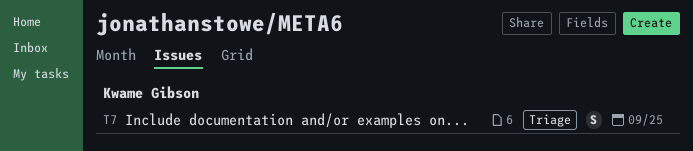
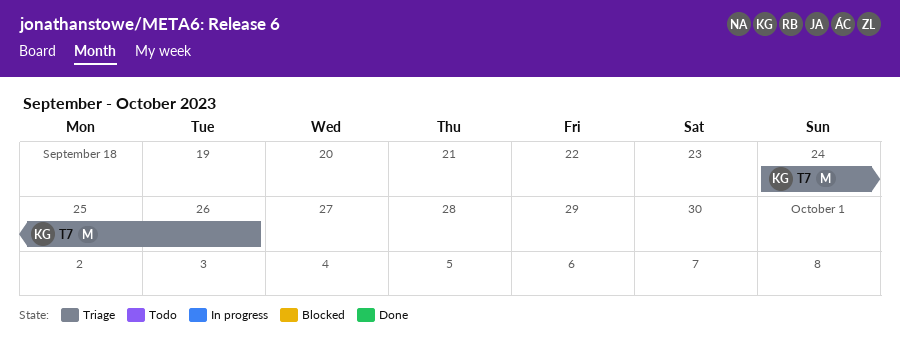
T7, estimate: S -> M
T7, due: Sep 25 -> Sep 26

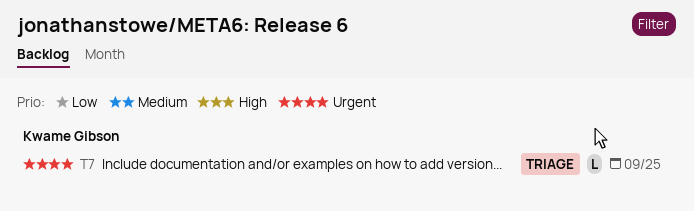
T7, estimate: M -> L
T7, due: Sep 26 -> Sep 25

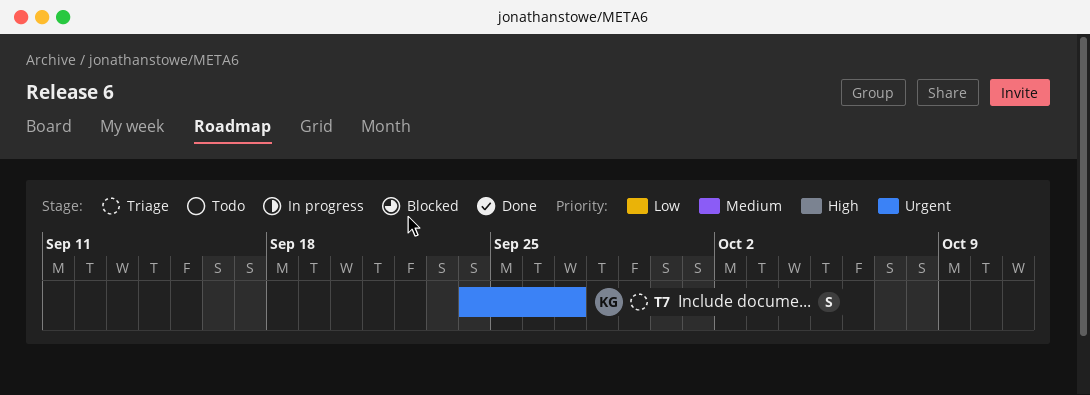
T7, estimate: L -> S
T7, due: Sep 25 -> Sep 27

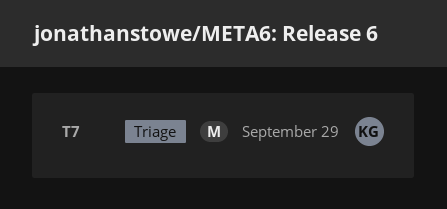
T7, estimate: S -> M
T7, due: Sep 27 -> Sep 29

